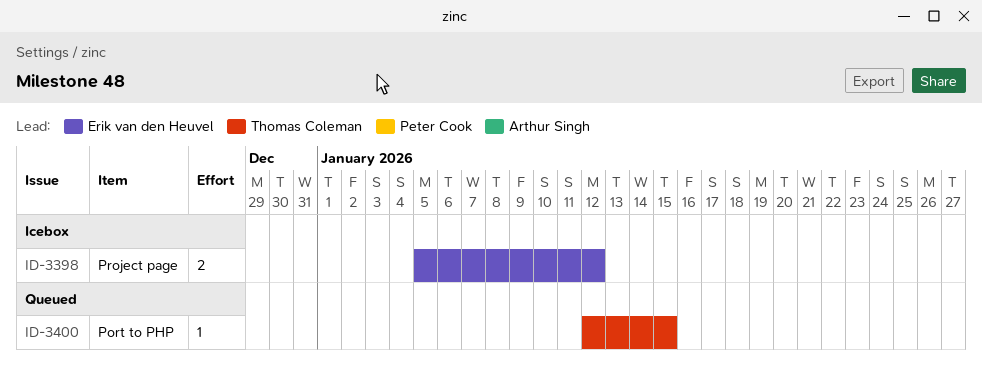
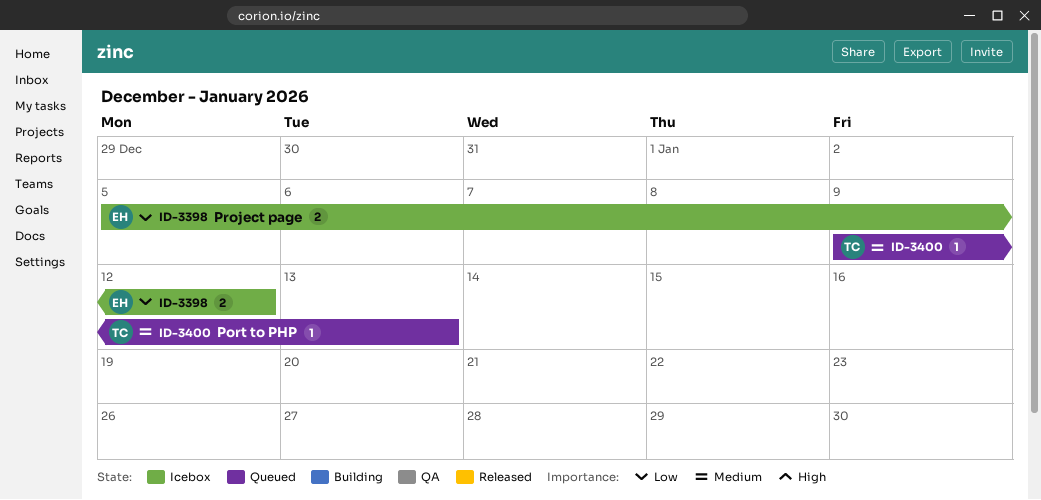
ID-3400, start: Jan 12 -> Jan 9
ID-3400, due: Jan 15 -> Jan 13

